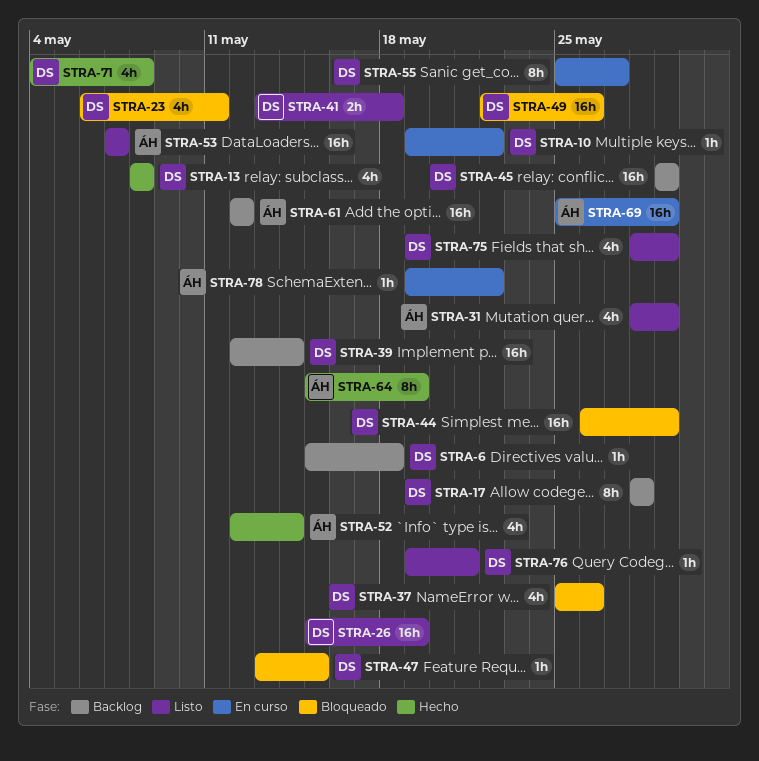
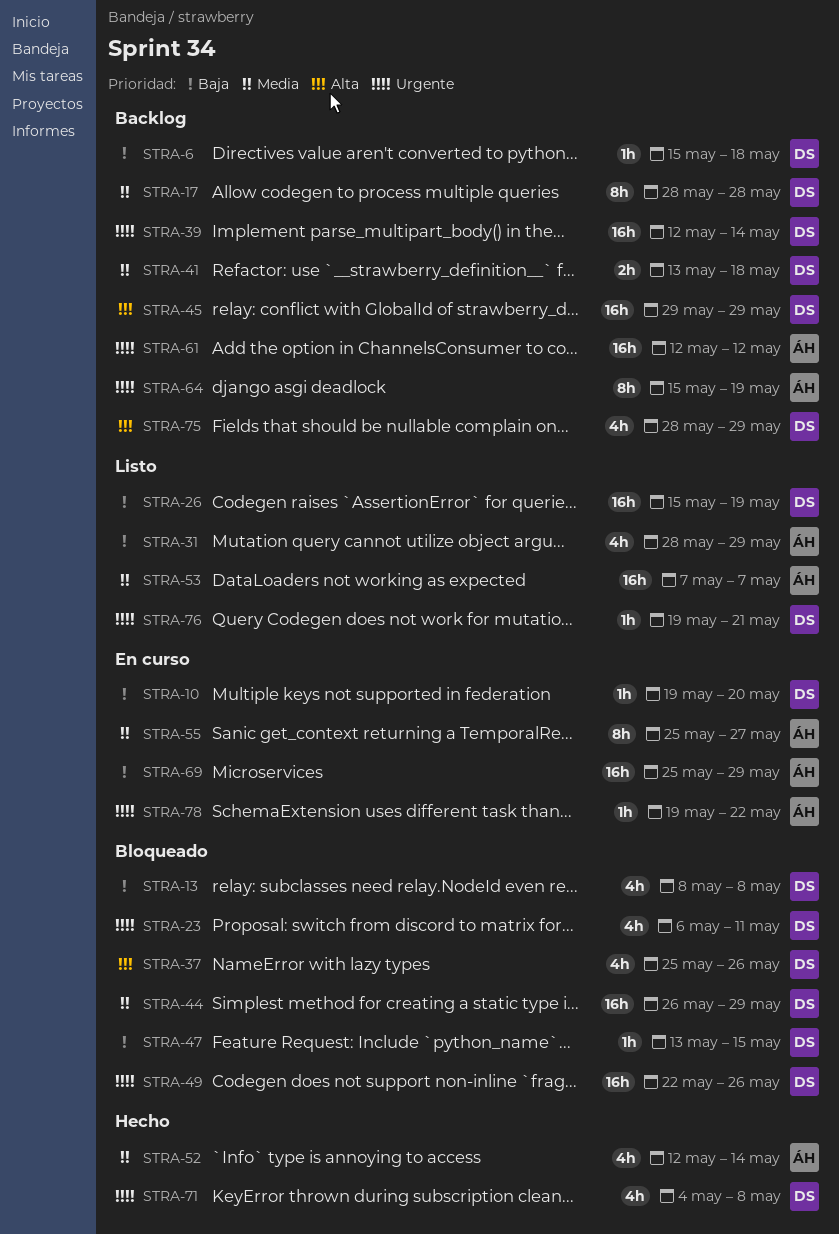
STRA-10, due: May 22 -> May 20
STRA-13, status: Hecho -> Bloqueado
STRA-41, status: Listo -> Backlog
STRA-55, owner: DS -> ÁH
STRA-64, status: Hecho -> Backlog
STRA-75, status: Listo -> Backlog

